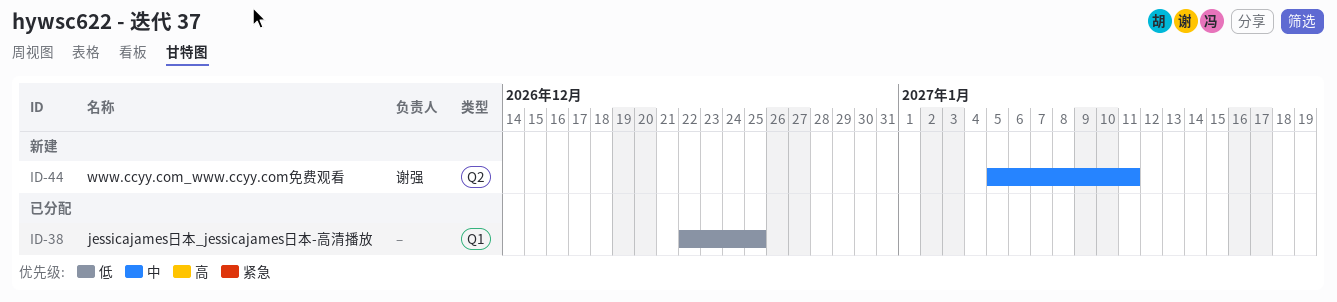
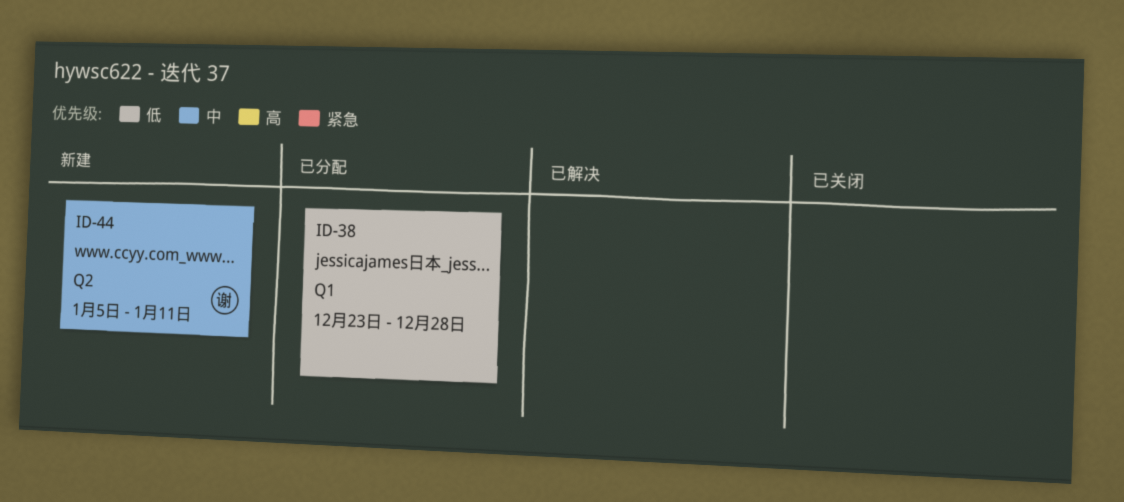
ID-38, start: Dec 22 -> Dec 23
ID-38, due: Dec 25 -> Dec 28

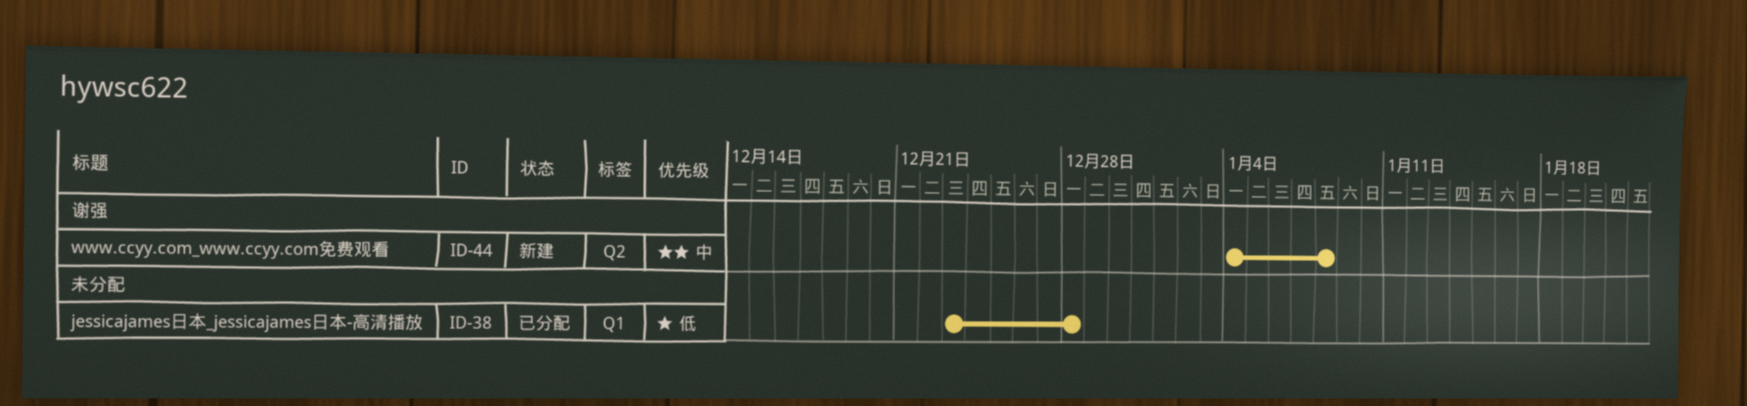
ID-44, start: Jan 5 -> Jan 4
ID-44, due: Jan 11 -> Jan 8

